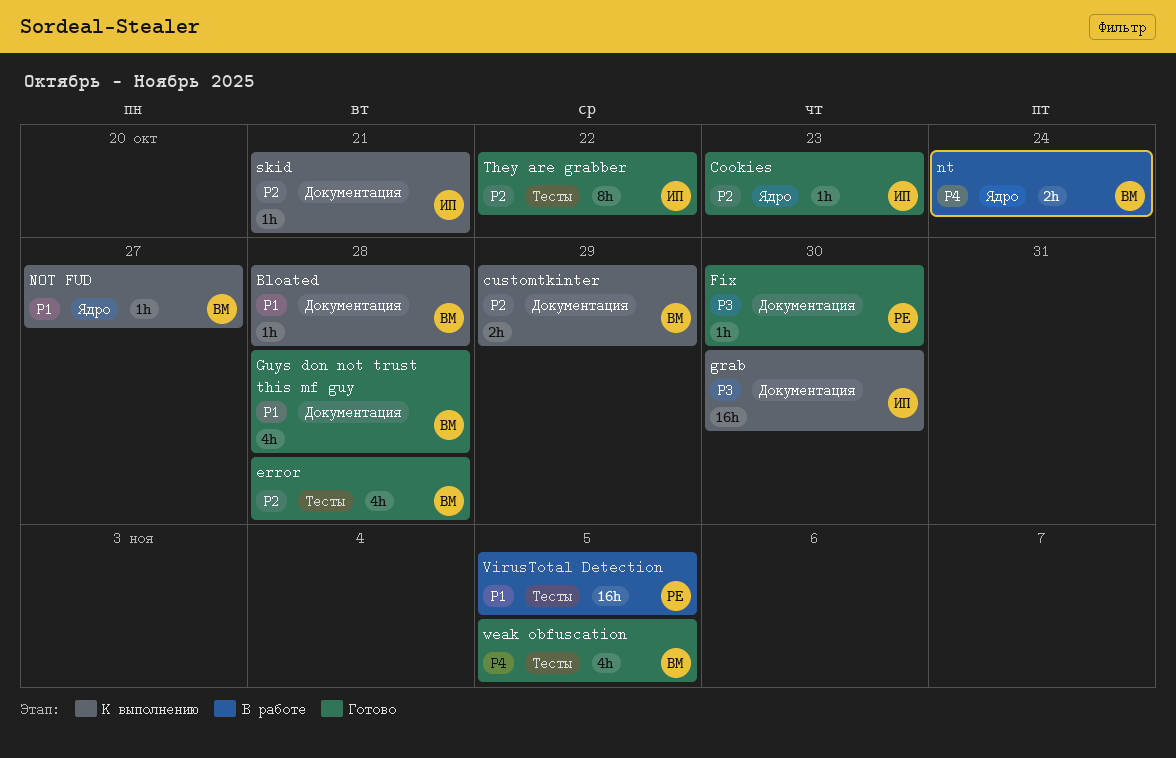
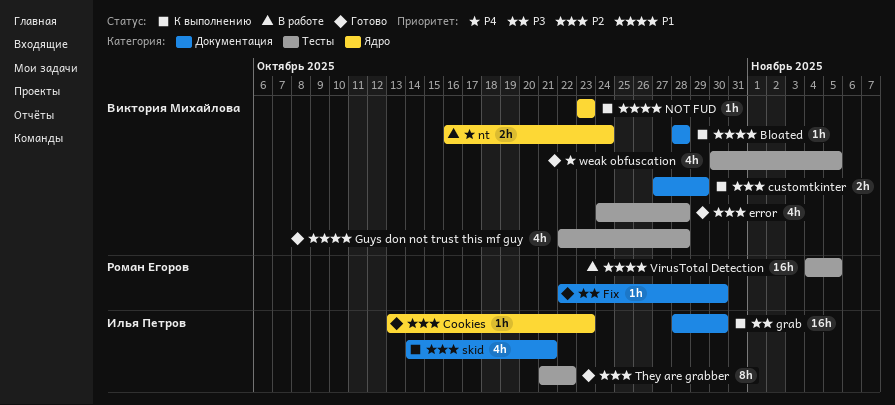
Guys don not trust this mf guy, label: Документация -> Тесты
NOT FUD, due: Oct 27 -> Oct 23
skid, estimate: 1h -> 4h

